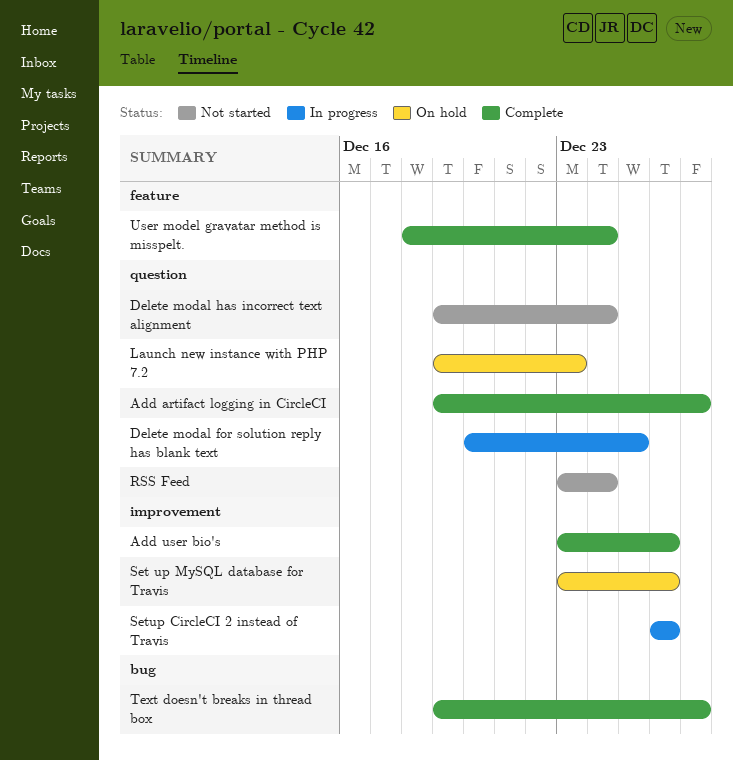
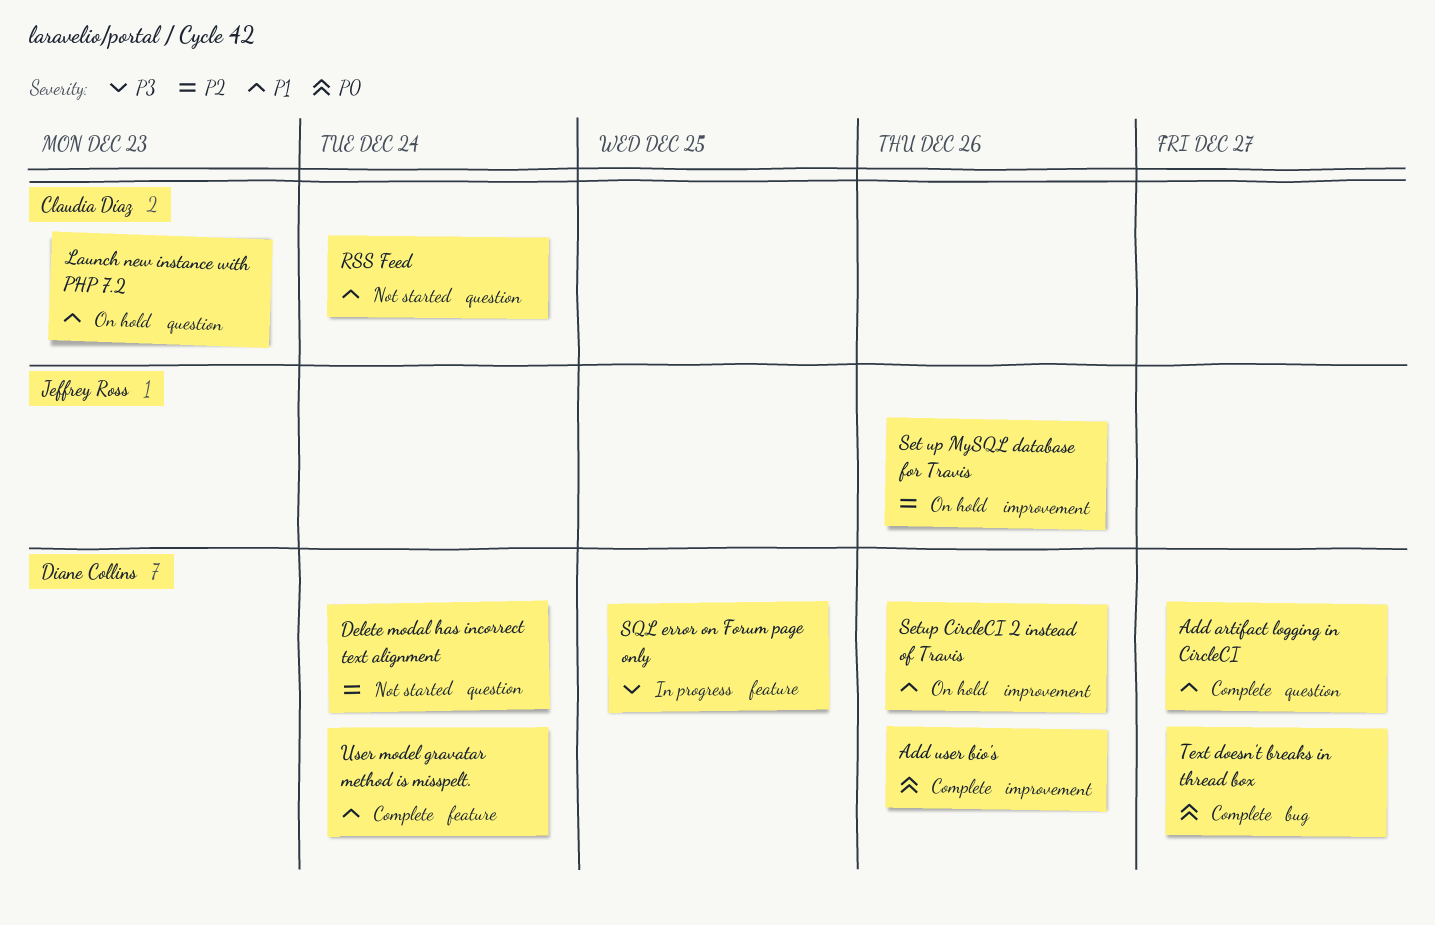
Delete modal for solution reply has blank text: present -> none
Setup CircleCI 2 instead of Travis, status: In progress -> On hold
SQL error on Forum page only: none -> present

